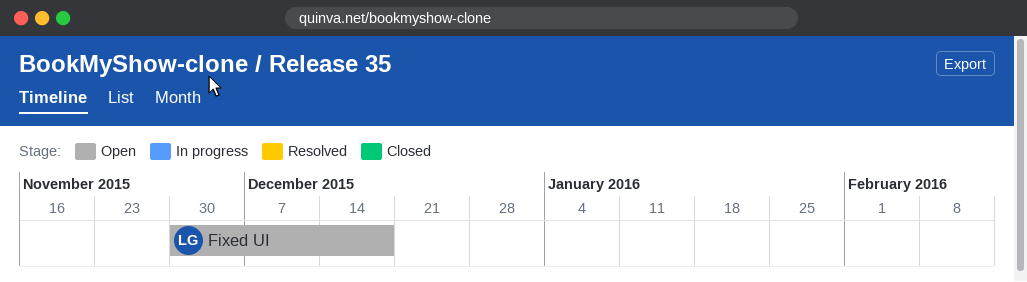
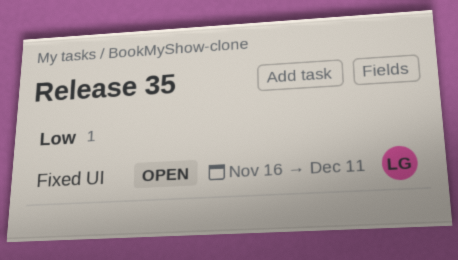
Fixed UI, start: Nov 30 -> Nov 16
Fixed UI, due: Dec 18 -> Dec 11

